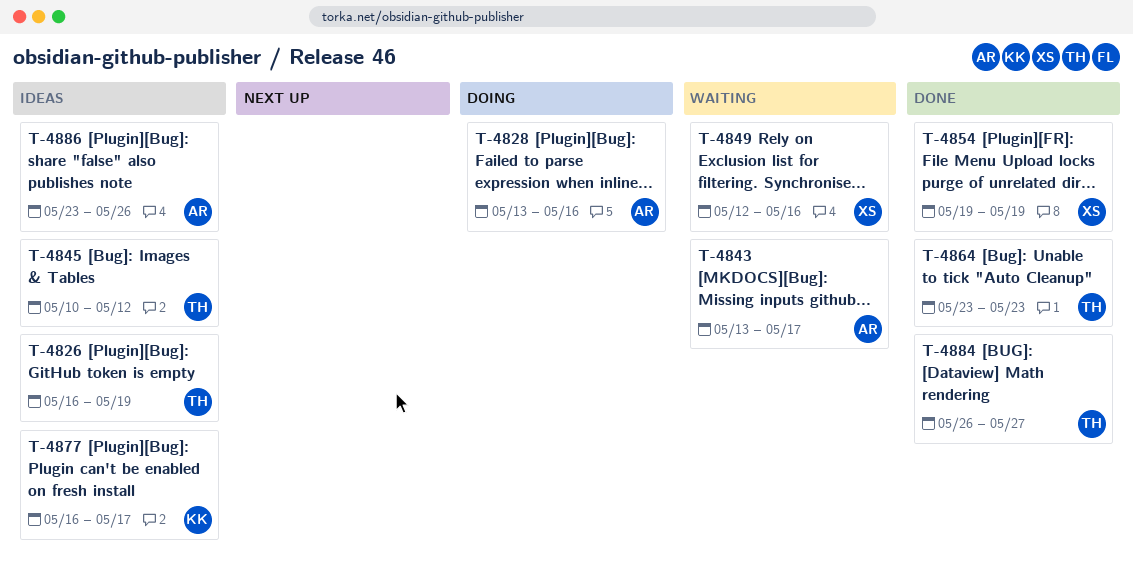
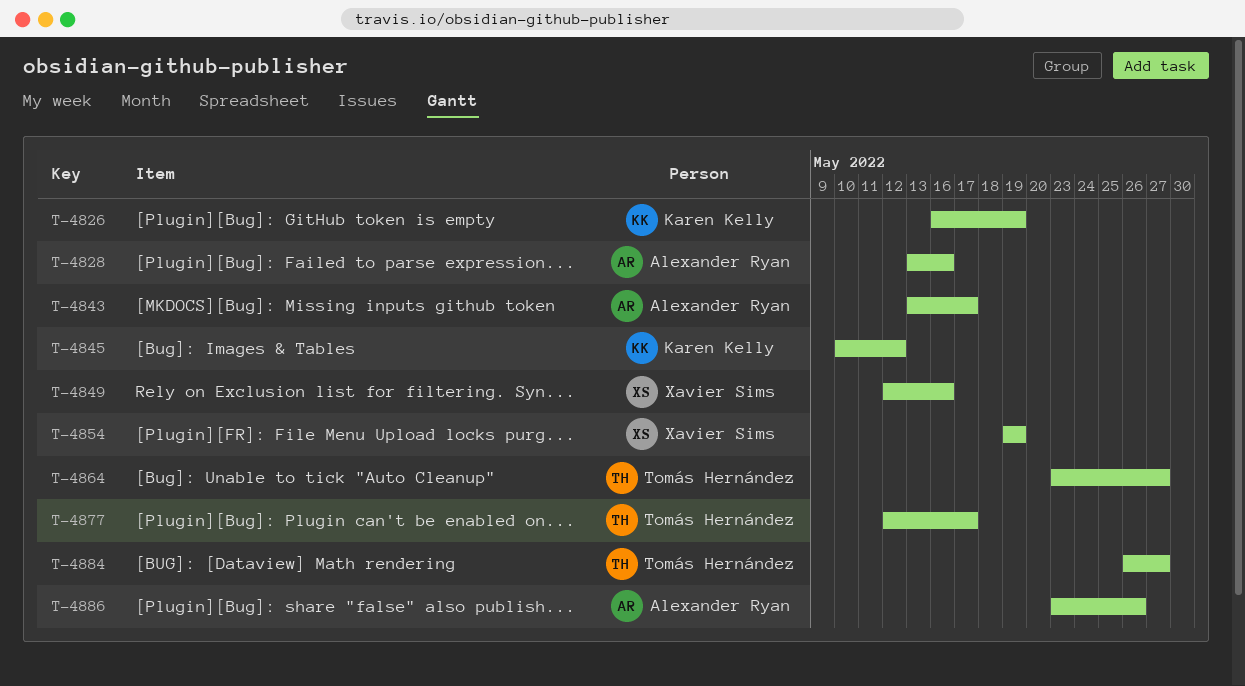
T-4826, owner: Tomás Hernández -> Karen Kelly
T-4845, owner: Tomás Hernández -> Karen Kelly
T-4864, due: May 23 -> May 27
T-4877, owner: Karen Kelly -> Tomás Hernández
T-4877, start: May 16 -> May 12

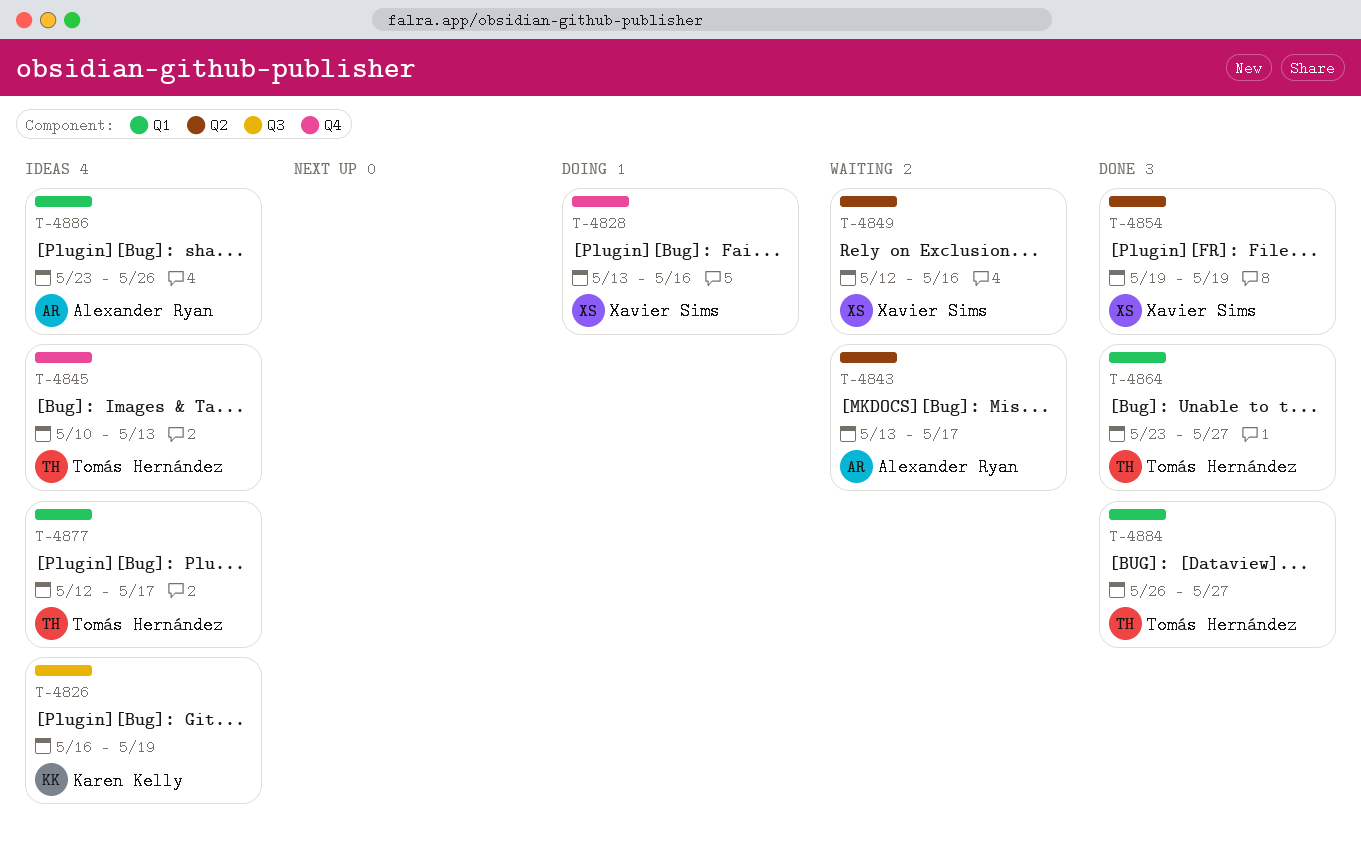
T-4828, owner: Alexander Ryan -> Xavier Sims
T-4845, owner: Karen Kelly -> Tomás Hernández
T-4845, due: May 12 -> May 13

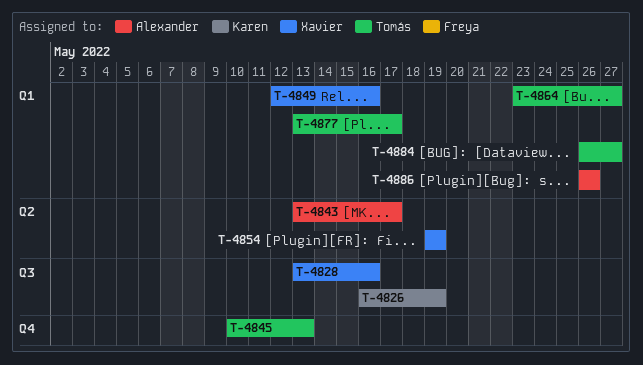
T-4828, label: Q4 -> Q3
T-4849, label: Q2 -> Q1
T-4877, start: May 12 -> May 13
T-4886, start: May 23 -> May 26

